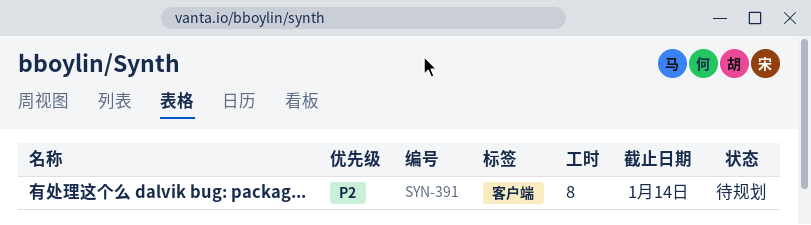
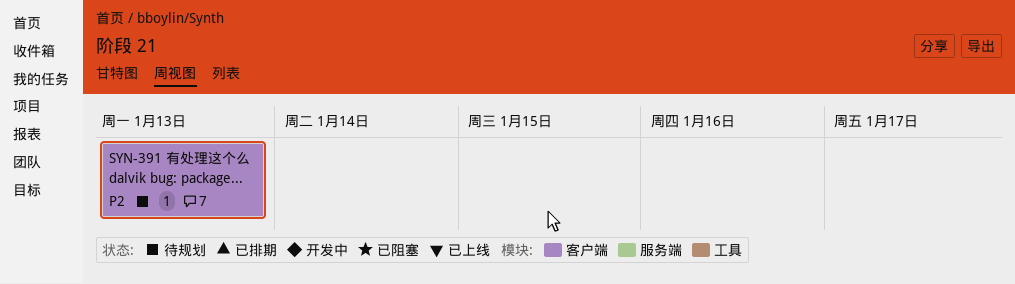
SYN-391, estimate: 8 -> 1
SYN-391, due: Jan 14 -> Jan 13

